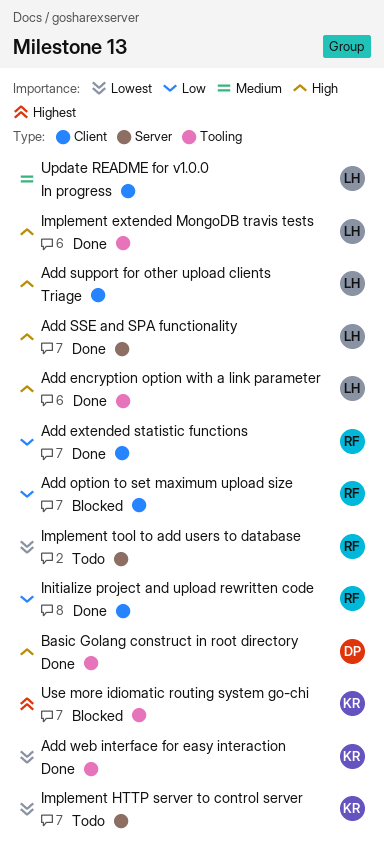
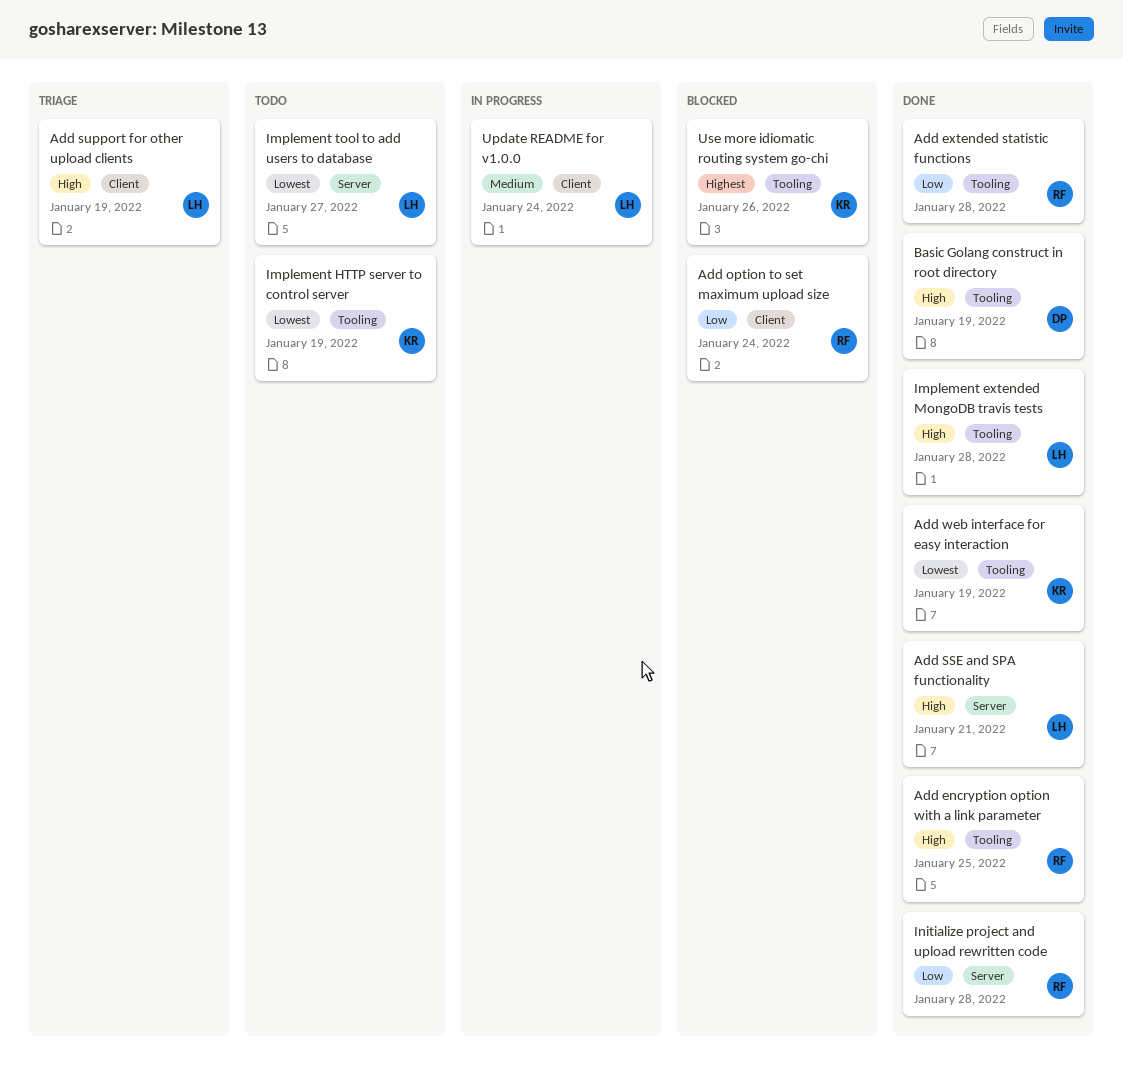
Add encryption option with a link parameter, owner: LH -> RF
Add extended statistic functions, label: Client -> Tooling
Implement HTTP server to control server, label: Server -> Tooling
Implement tool to add users to database, owner: RF -> LH
Initialize project and upload rewritten code, label: Client -> Server

